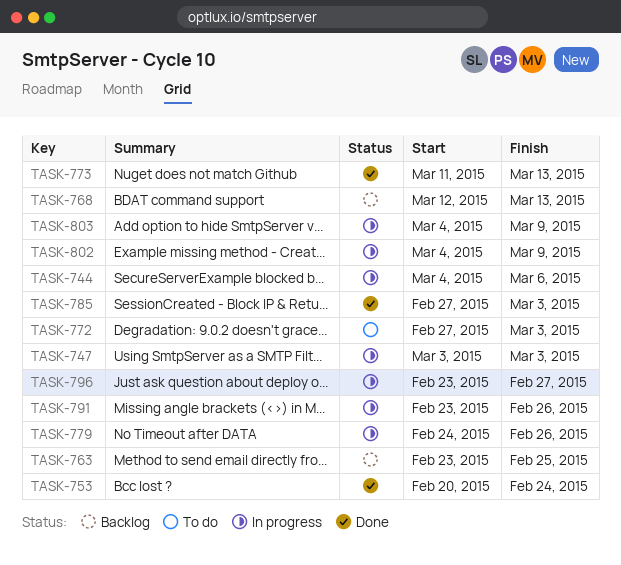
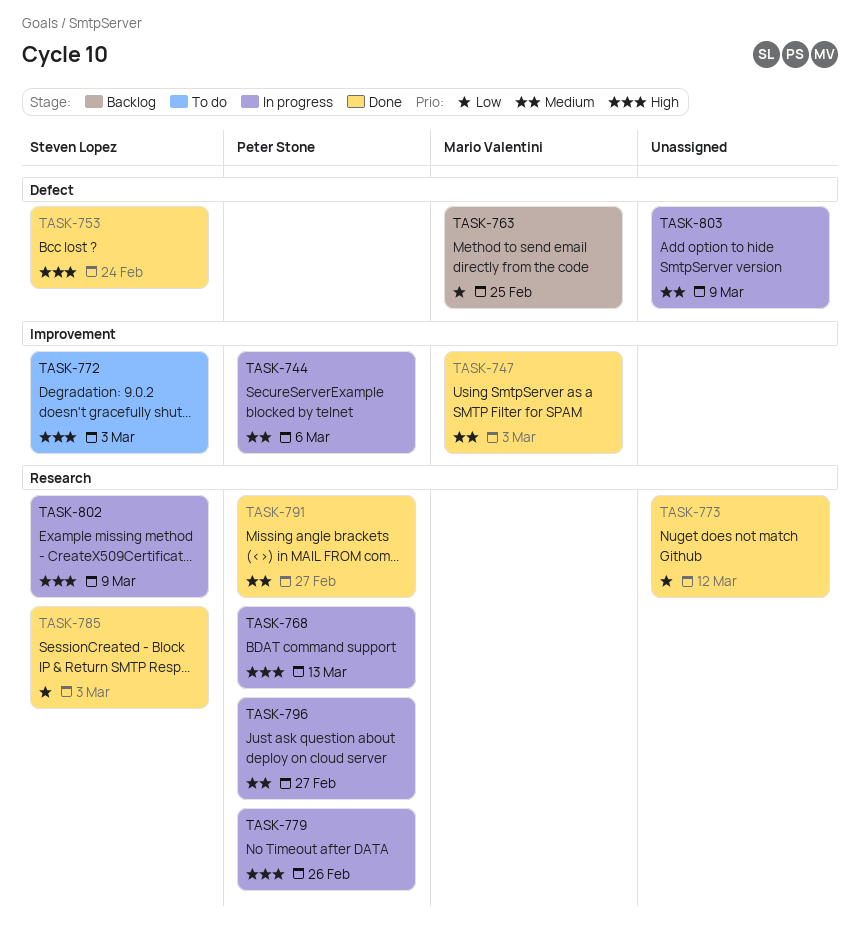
TASK-747, status: In progress -> Done
TASK-768, status: Backlog -> In progress
TASK-773, due: Mar 13 -> Mar 12
TASK-791, status: In progress -> Done
TASK-791, due: Feb 26 -> Feb 27

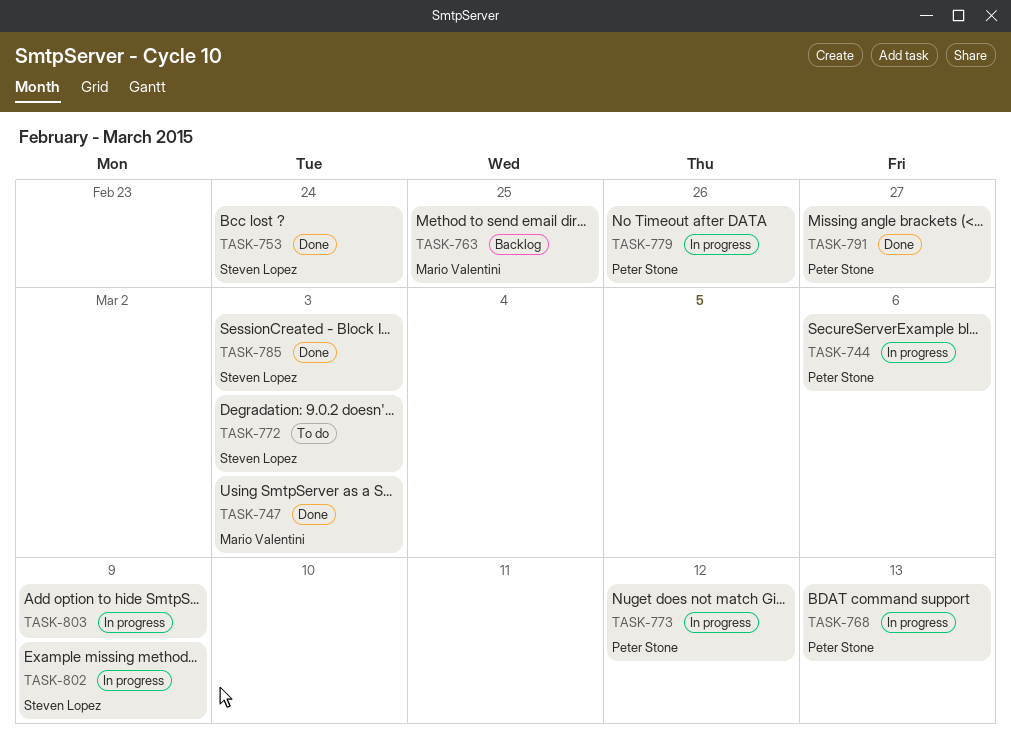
TASK-773, status: Done -> In progress
TASK-773, owner: none -> Peter Stone
TASK-796: present -> none

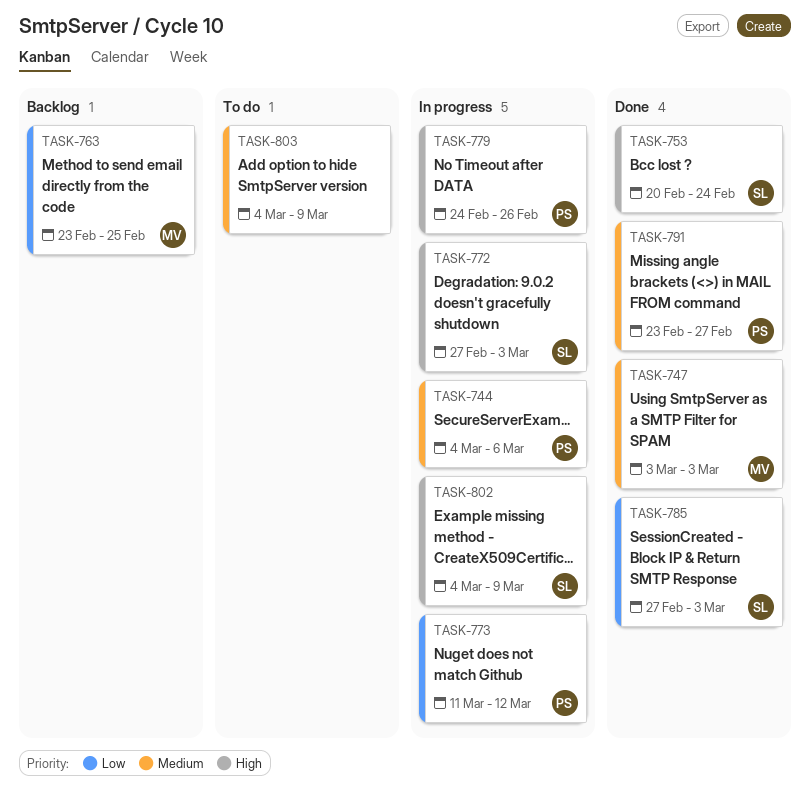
TASK-768: present -> none
TASK-772, status: To do -> In progress
TASK-803, status: In progress -> To do

